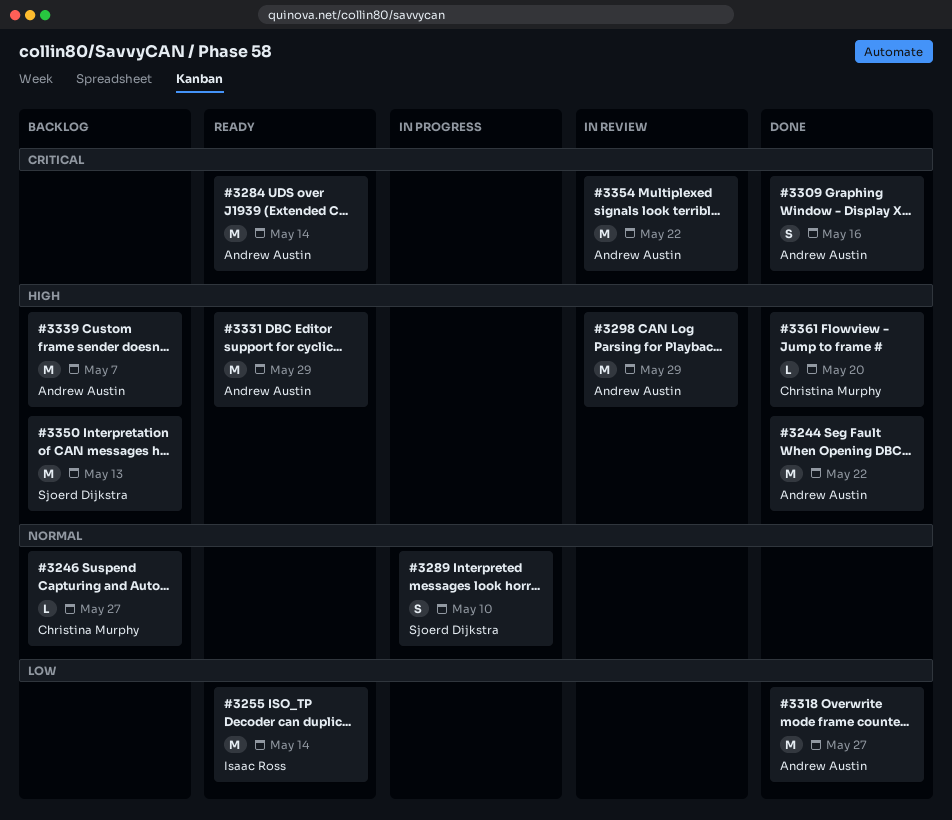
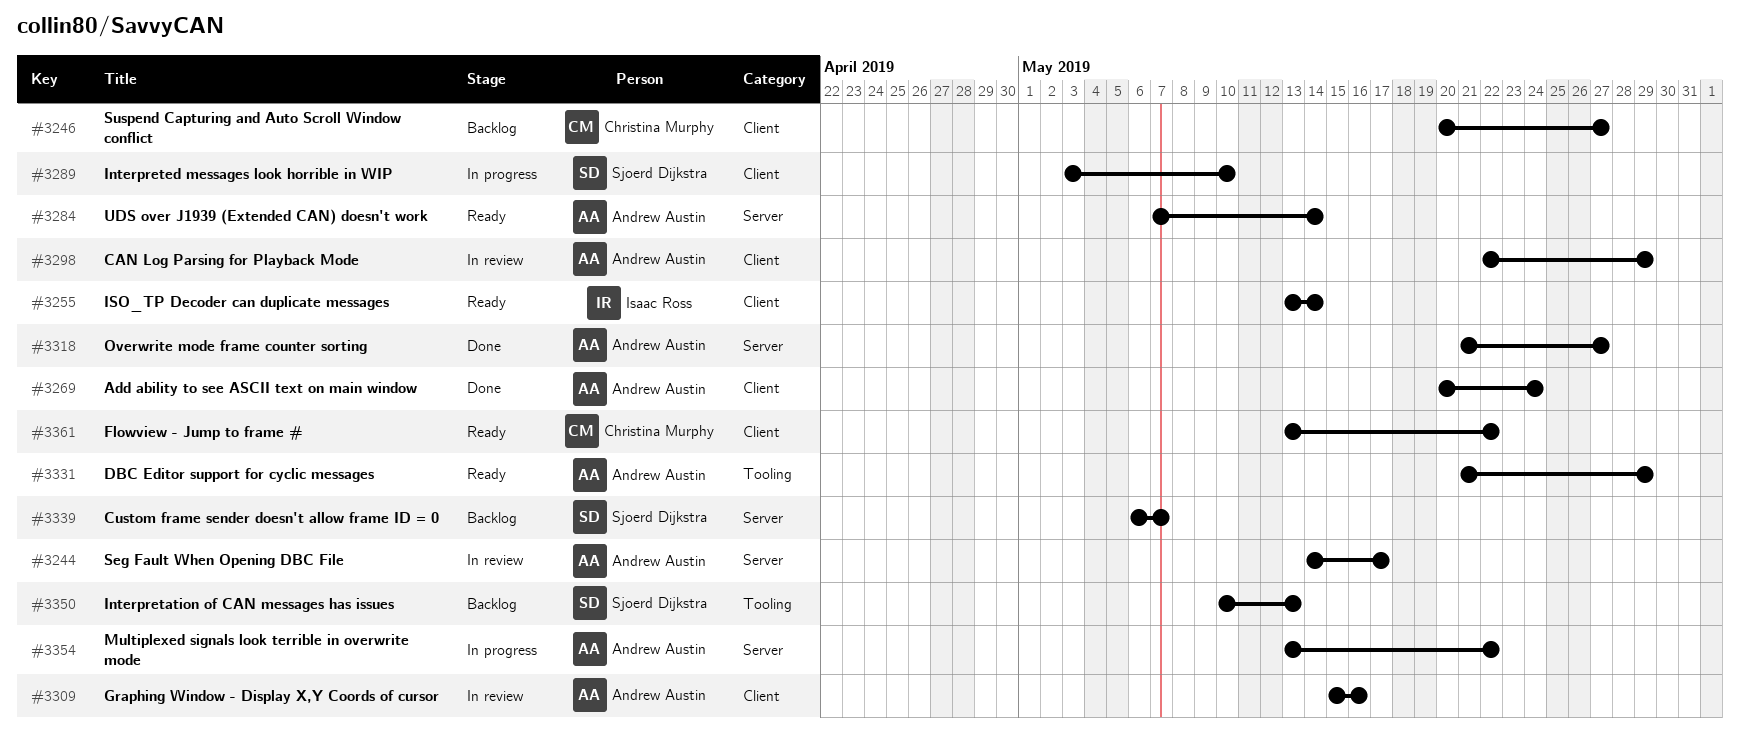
#3244, status: Done -> In review
#3244, due: May 22 -> May 17
#3269: none -> present
#3309, status: Done -> In review
#3339, owner: Andrew Austin -> Sjoerd Dijkstra
#3354, status: In review -> In progress
#3361, status: Done -> Ready
#3361, due: May 20 -> May 22

